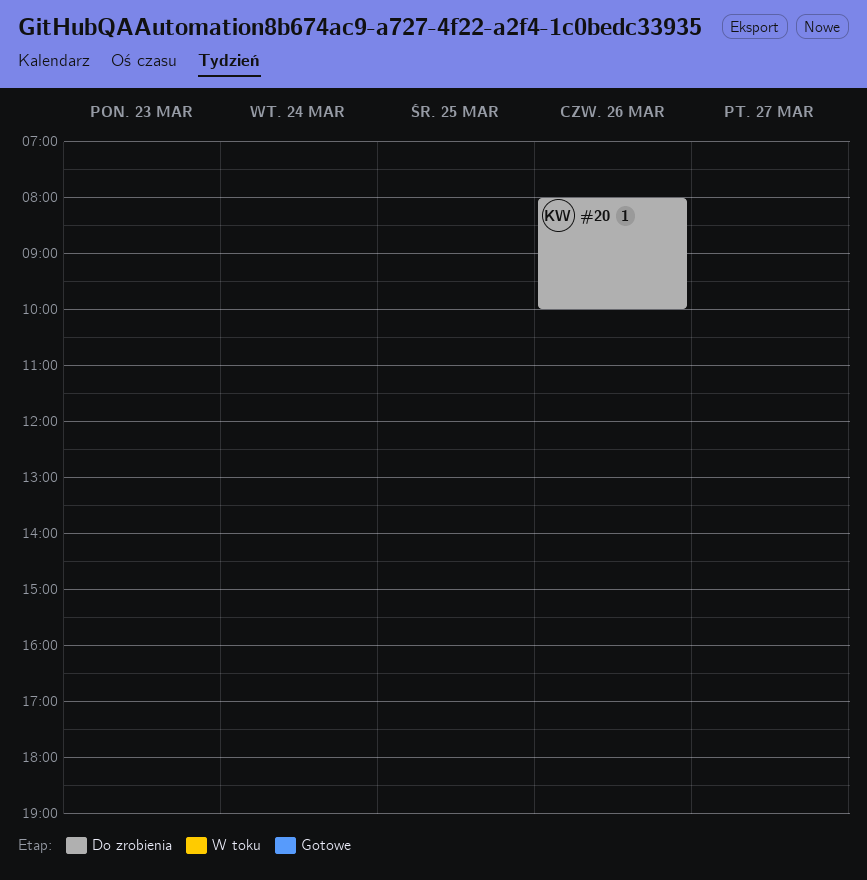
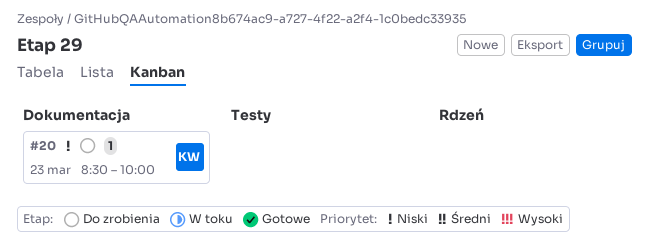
#20, day: Mar 26 -> Mar 23
#20, begins: 08:00 -> 08:30

